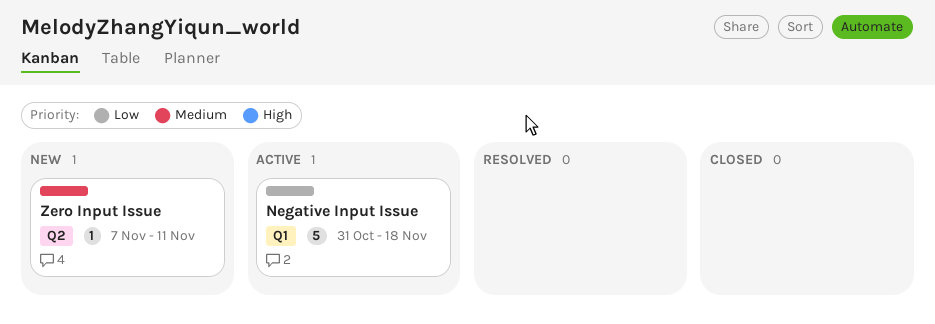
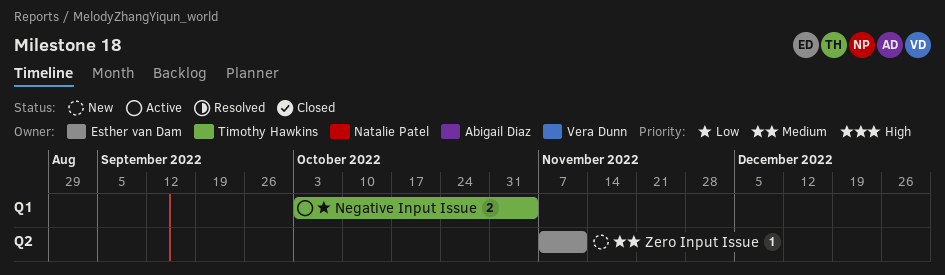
Negative Input Issue, estimate: 5 -> 2
Negative Input Issue, start: Oct 31 -> Oct 3
Negative Input Issue, due: Nov 18 -> Nov 4

